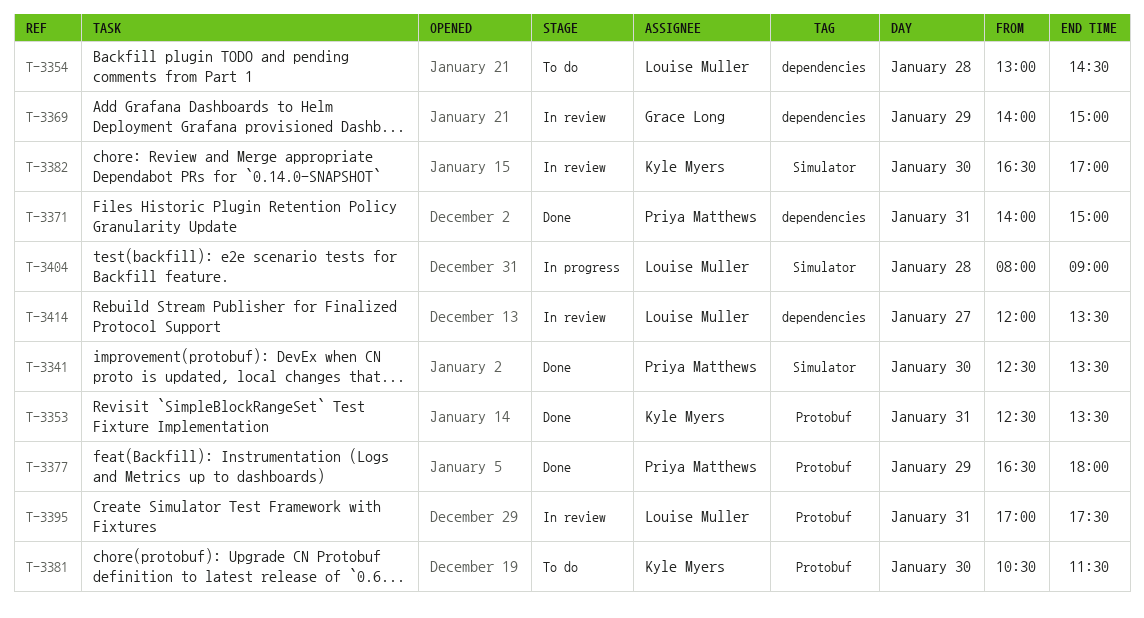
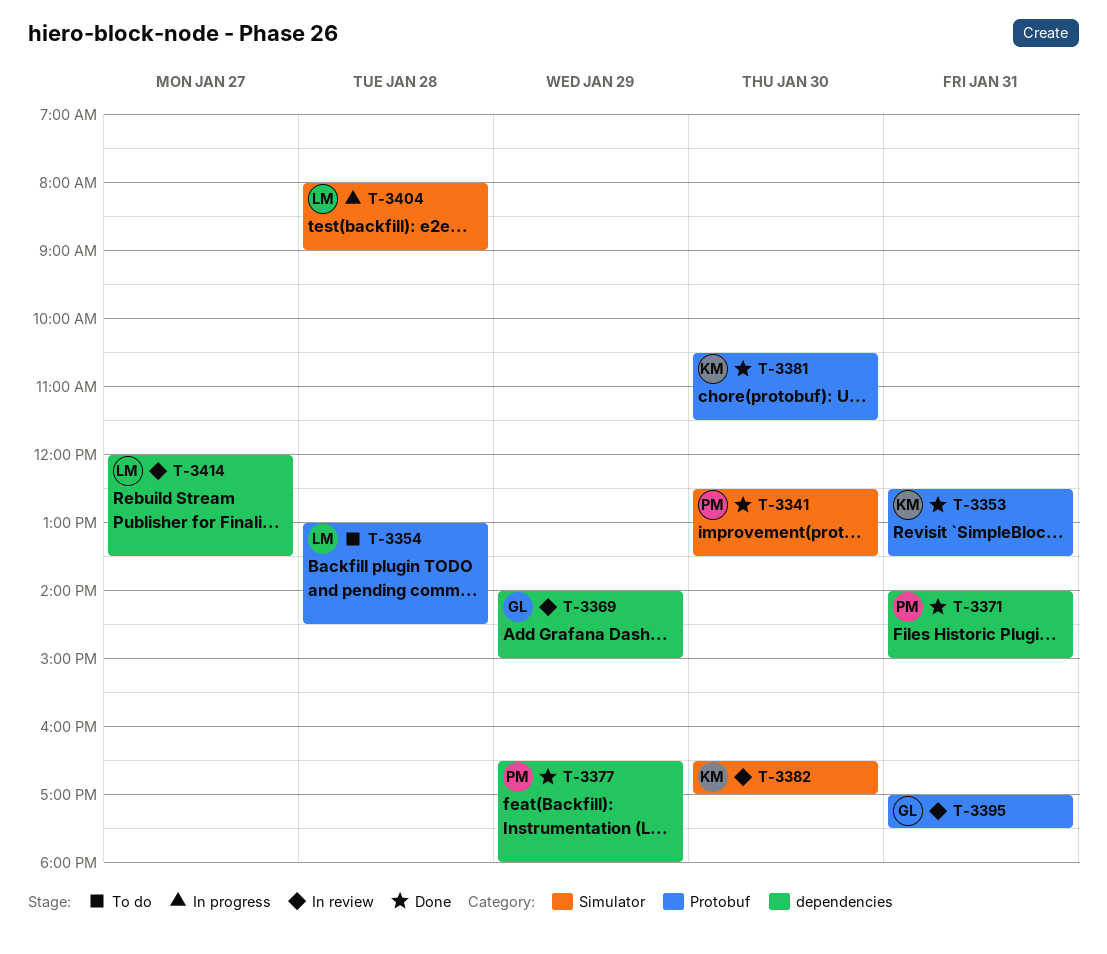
T-3354, label: dependencies -> Protobuf
T-3377, label: Protobuf -> dependencies
T-3381, status: To do -> Done
T-3395, owner: Louise Muller -> Grace Long

